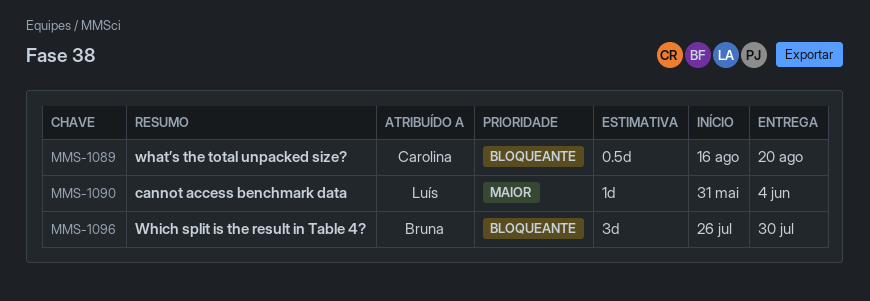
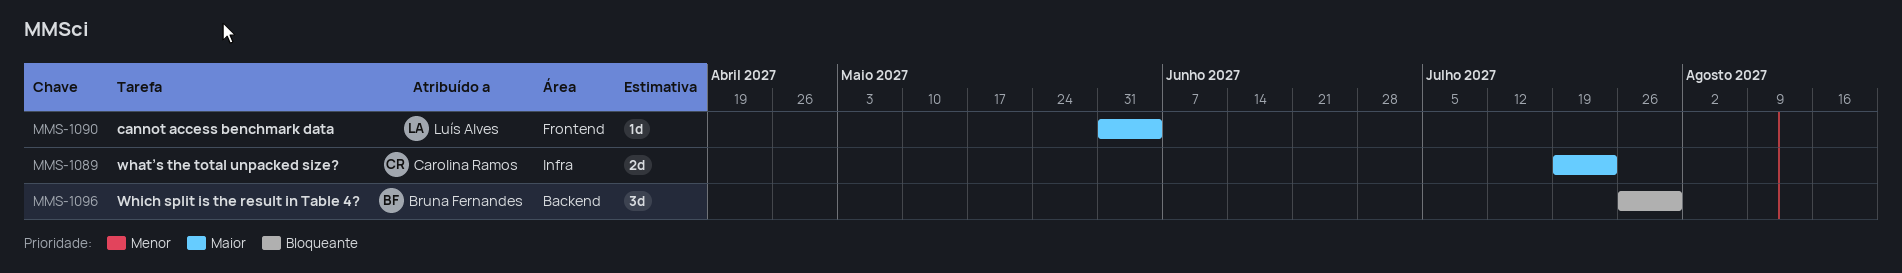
MMS-1089, priority: Bloqueante -> Maior
MMS-1089, estimate: 0.5d -> 2d
MMS-1089, start: Aug 16 -> Jul 19
MMS-1089, due: Aug 20 -> Jul 23

